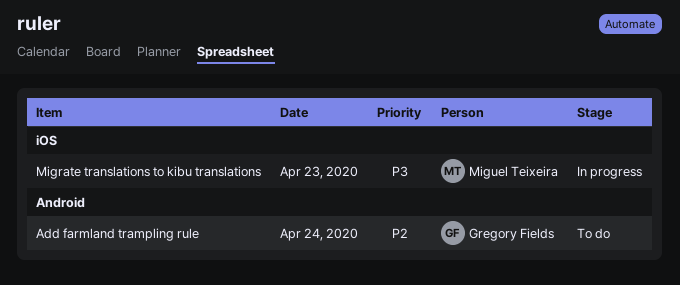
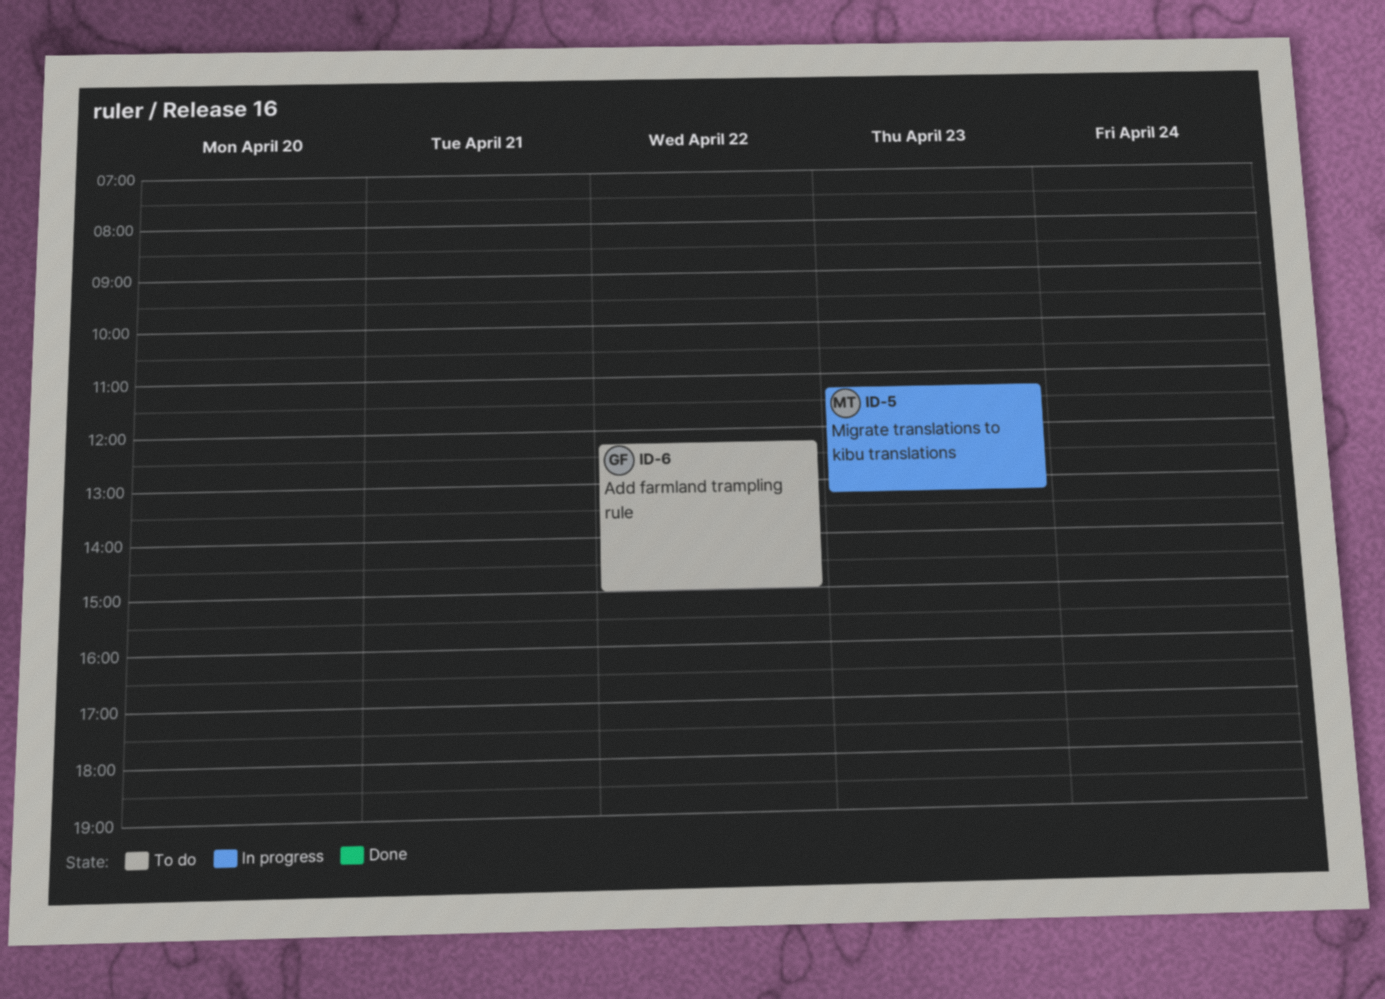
Add farmland trampling rule, day: Apr 24 -> Apr 22

